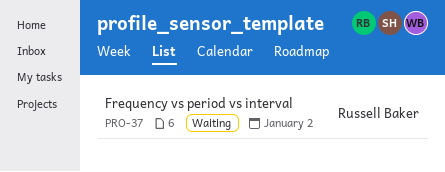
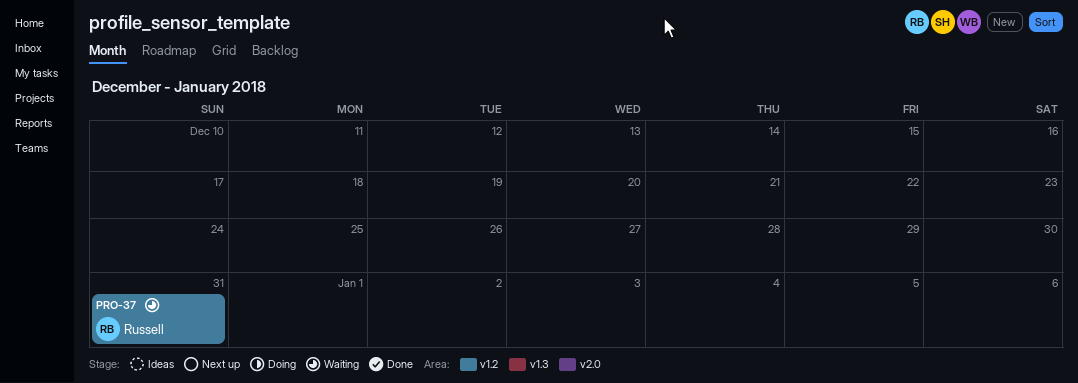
PRO-37, due: Jan 2 -> Dec 31

